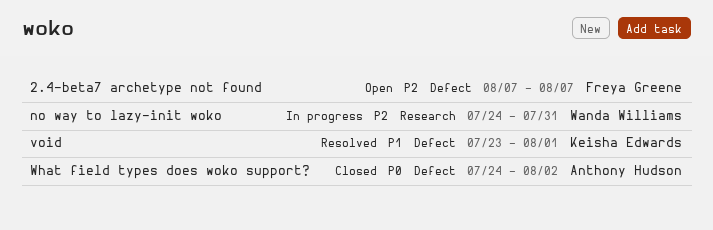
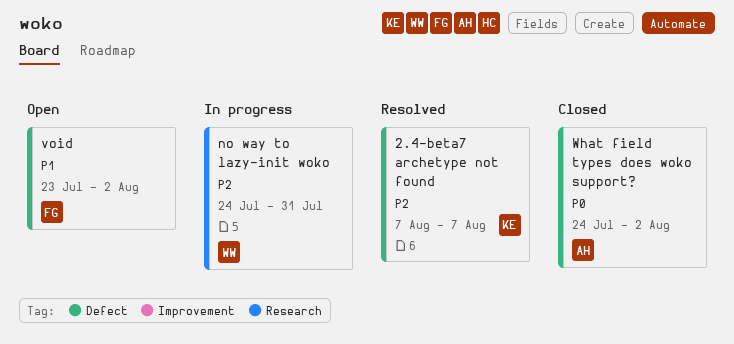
2.4-beta7 archetype not found, status: Open -> Resolved
2.4-beta7 archetype not found, owner: Freya Greene -> Keisha Edwards
void, status: Resolved -> Open
void, owner: Keisha Edwards -> Freya Greene
void, due: Aug 1 -> Aug 2

